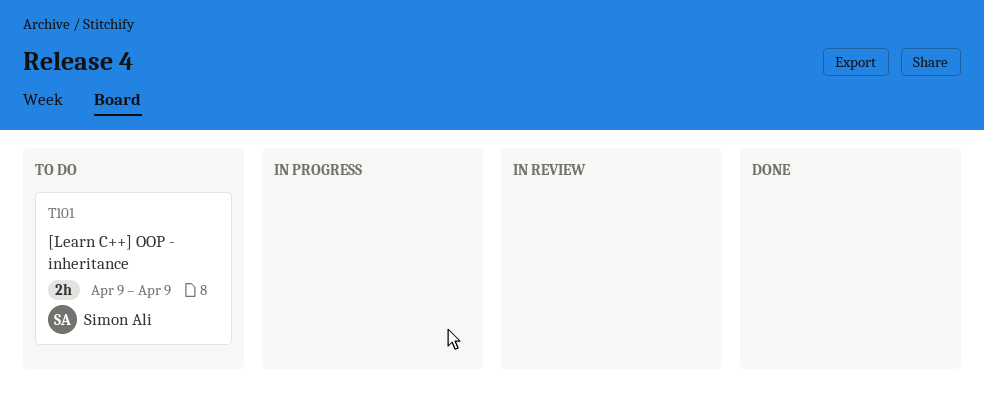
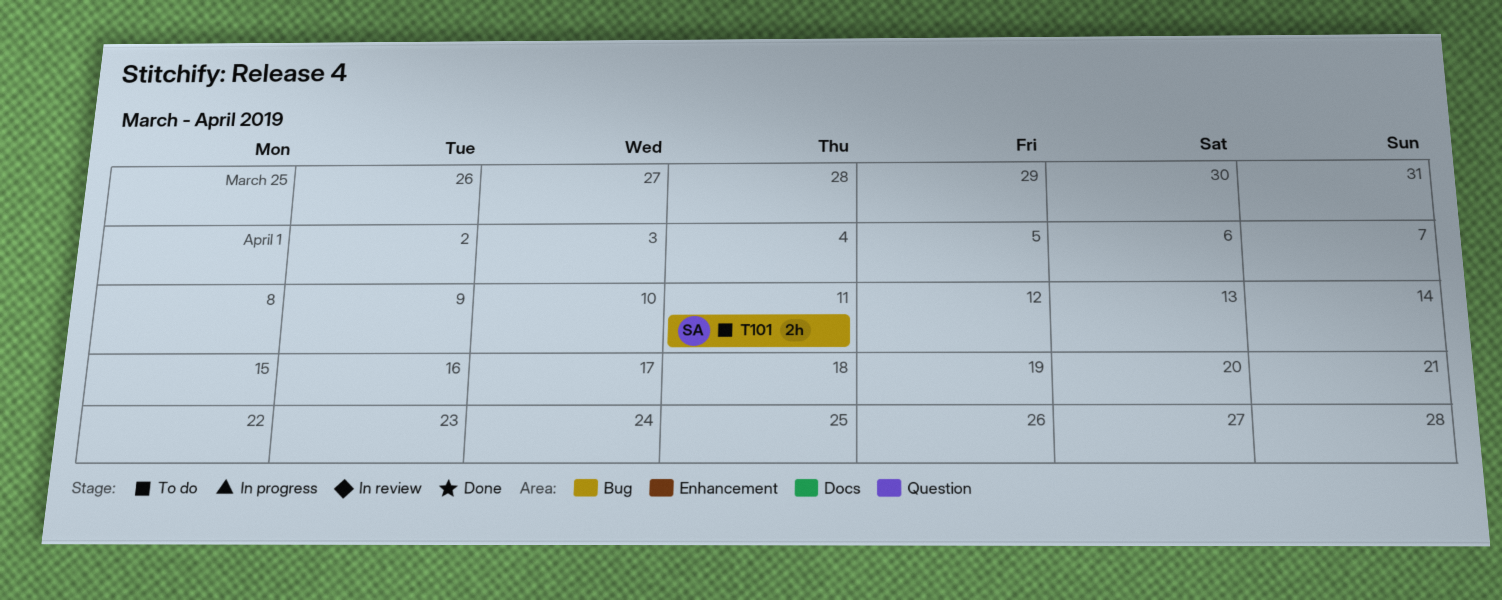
T101, start: Apr 9 -> Apr 11
T101, due: Apr 9 -> Apr 11

